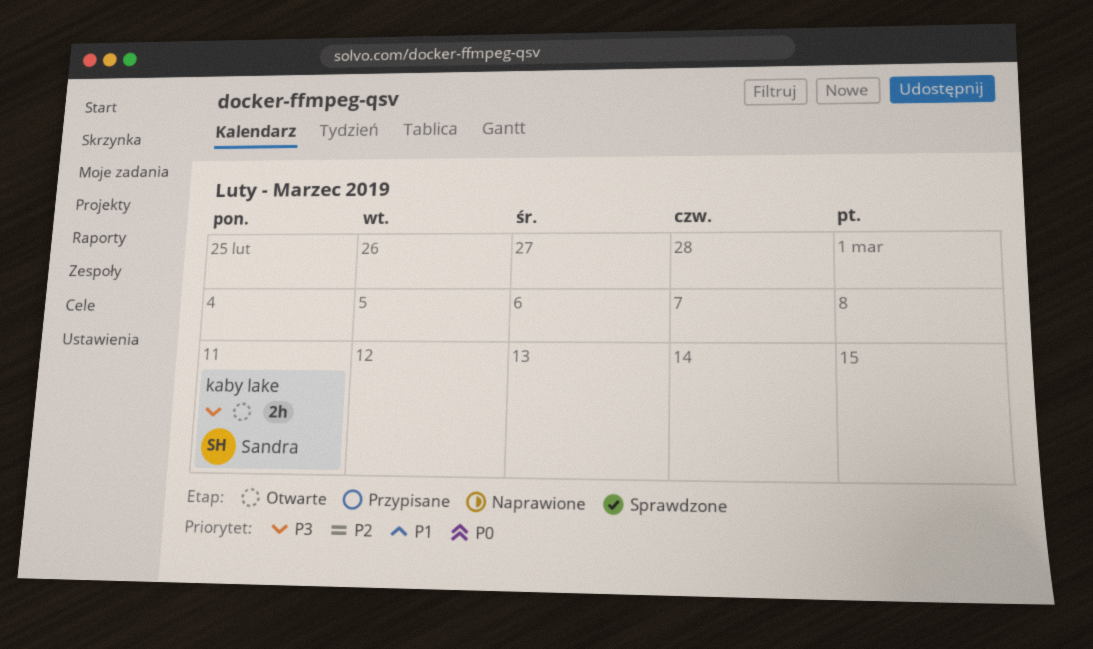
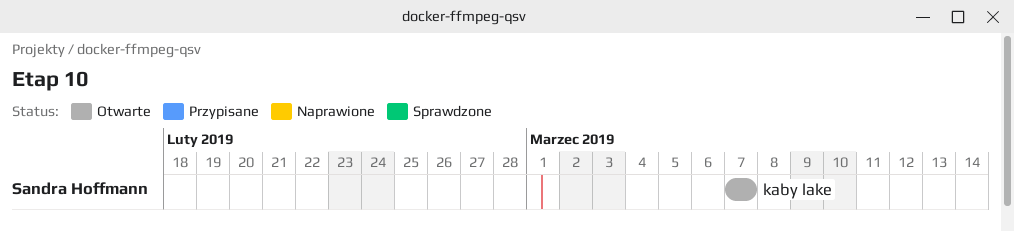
kaby lake, due: Mar 11 -> Mar 7

